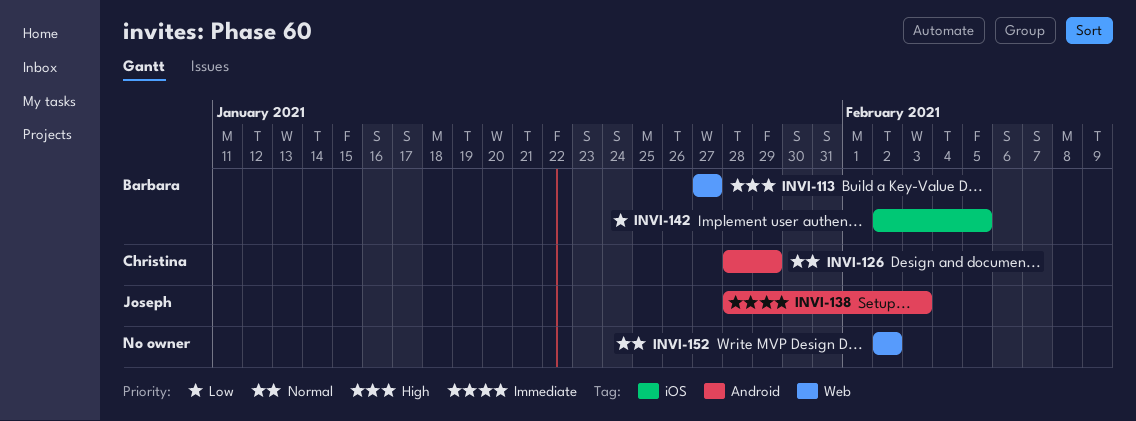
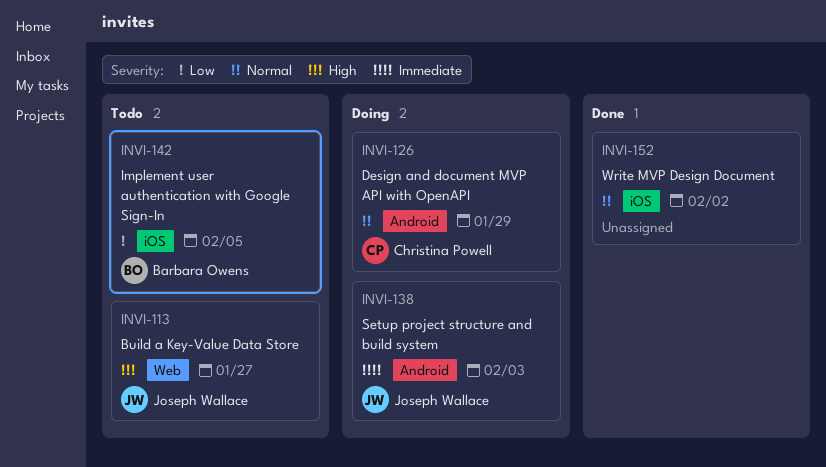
INVI-113, owner: Barbara Owens -> Joseph Wallace
INVI-152, label: Web -> iOS

